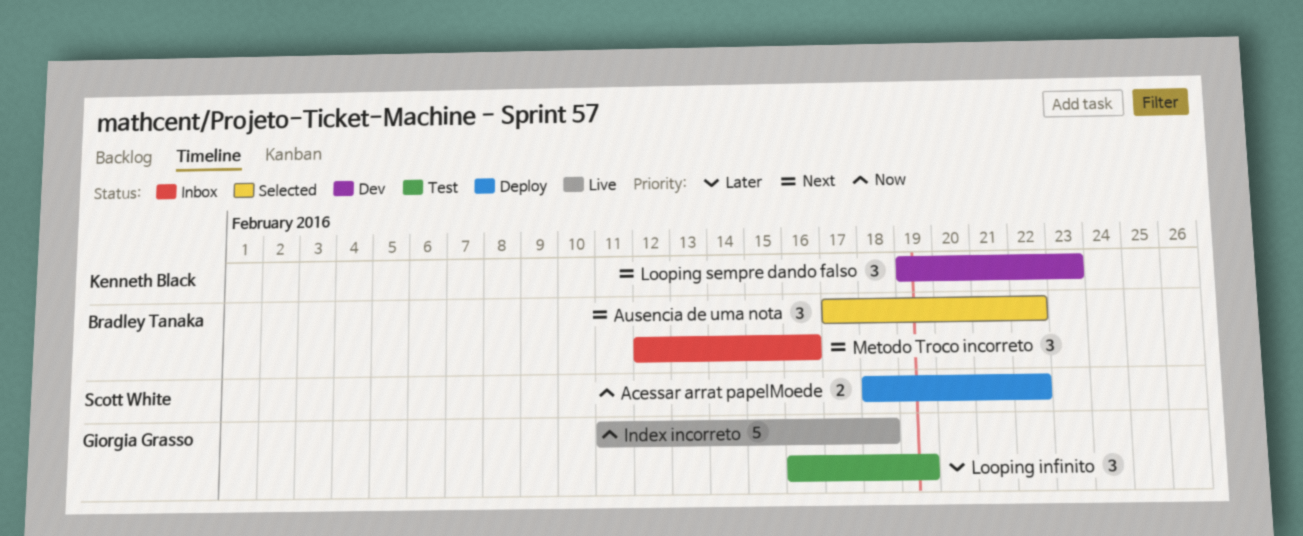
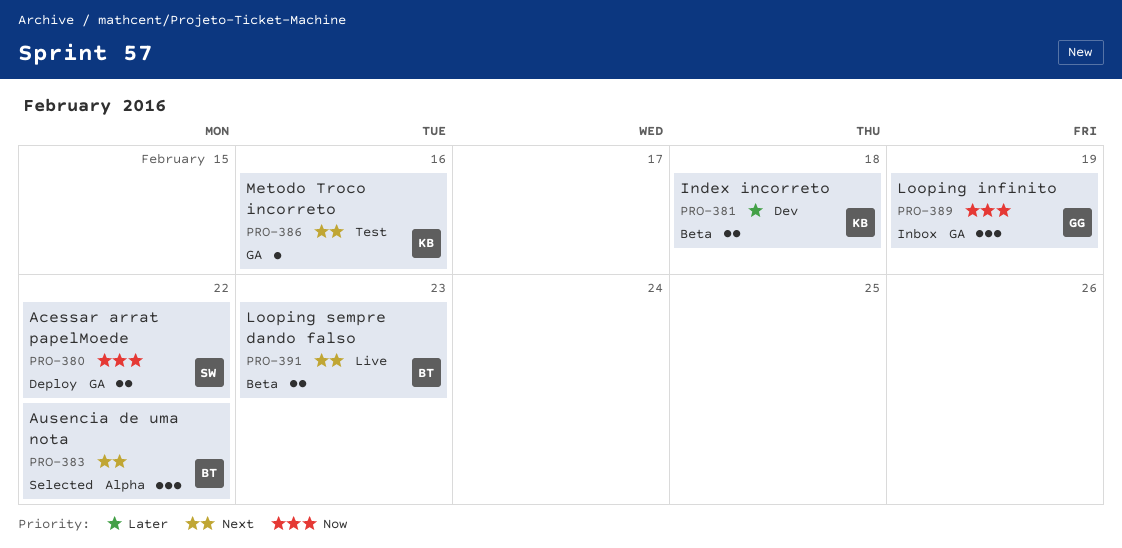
Index incorreto, status: Live -> Dev
Index incorreto, owner: Giorgia Grasso -> Kenneth Black
Index incorreto, priority: Now -> Later
Index incorreto, estimate: 5 -> 2
Looping infinito, status: Test -> Inbox
Looping infinito, priority: Later -> Now
Looping sempre dando falso, status: Dev -> Live
Looping sempre dando falso, owner: Kenneth Black -> Bradley Tanaka
Looping sempre dando falso, estimate: 3 -> 2
Metodo Troco incorreto, status: Inbox -> Test
Metodo Troco incorreto, owner: Bradley Tanaka -> Kenneth Black
Metodo Troco incorreto, estimate: 3 -> 1

